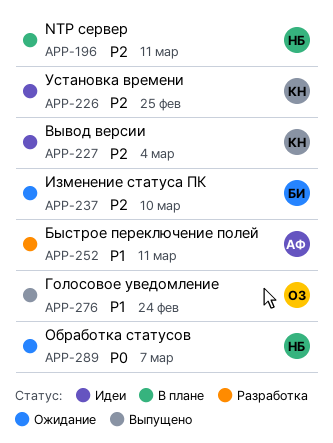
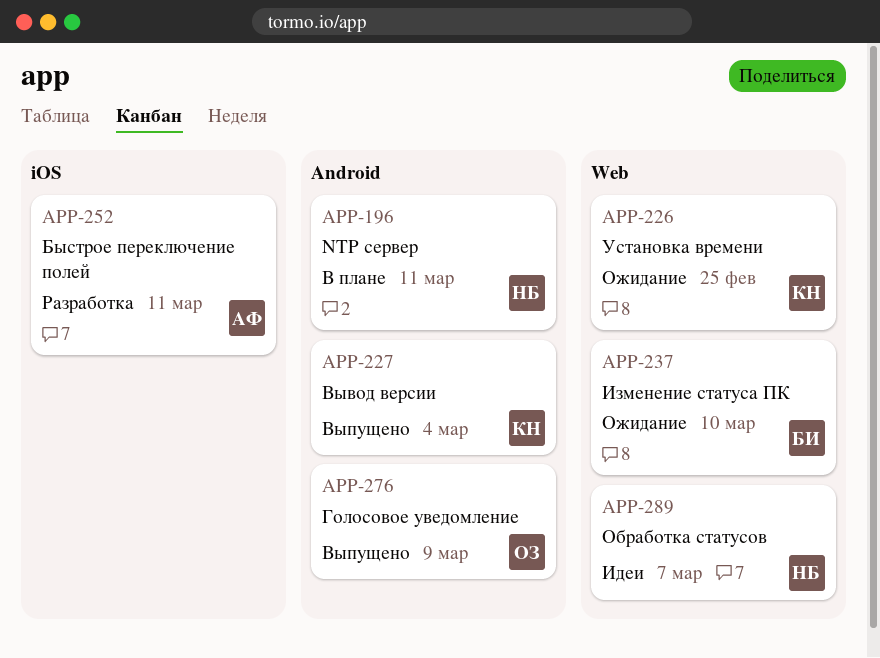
APP-226, status: Идеи -> Ожидание
APP-227, status: Идеи -> Выпущено
APP-276, due: Feb 24 -> Mar 9
APP-289, status: Ожидание -> Идеи

